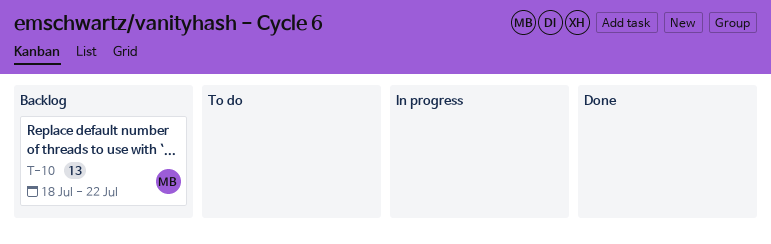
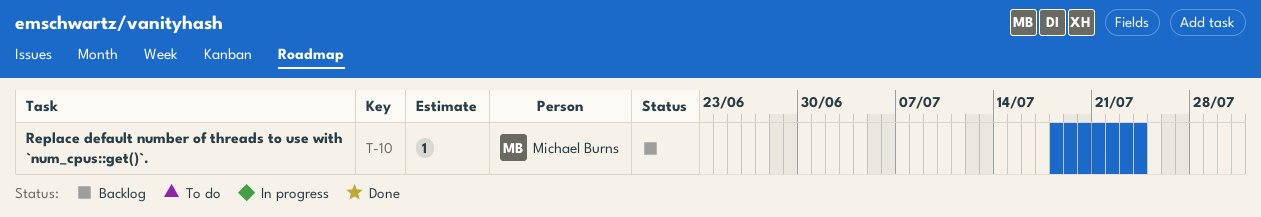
T-10, estimate: 13 -> 1
T-10, due: Jul 22 -> Jul 24

